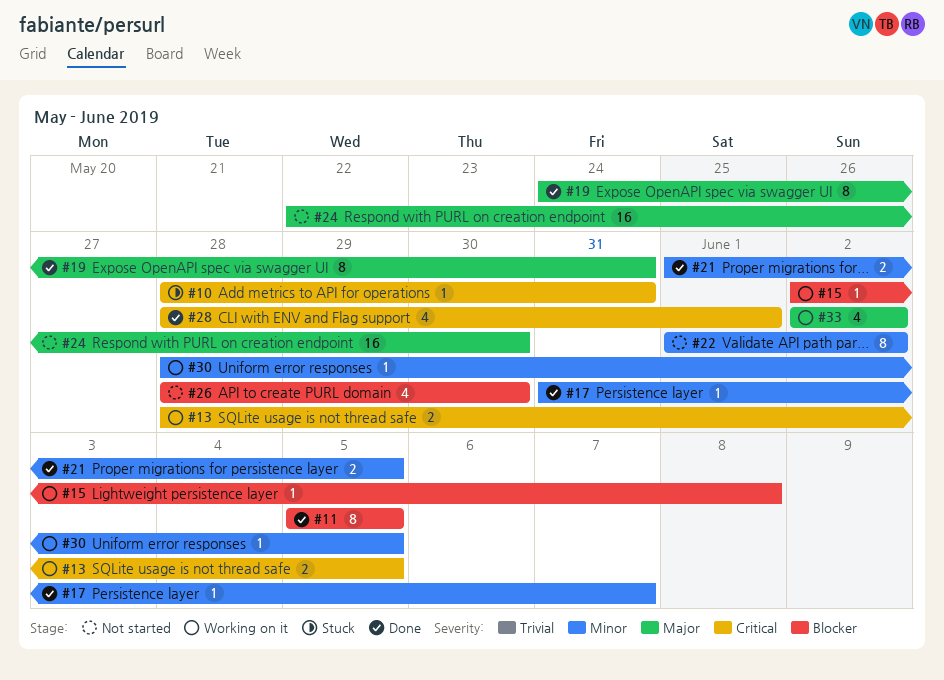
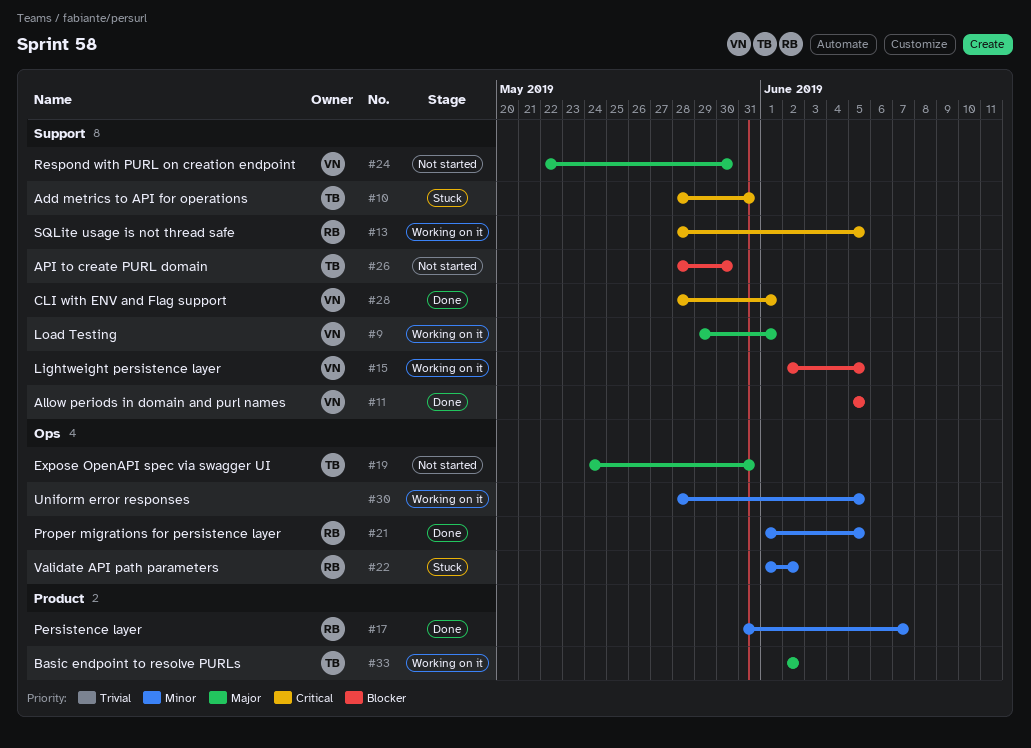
#9: none -> present
#15, due: Jun 8 -> Jun 5
#19, status: Done -> Not started
#22, status: Not started -> Stuck

